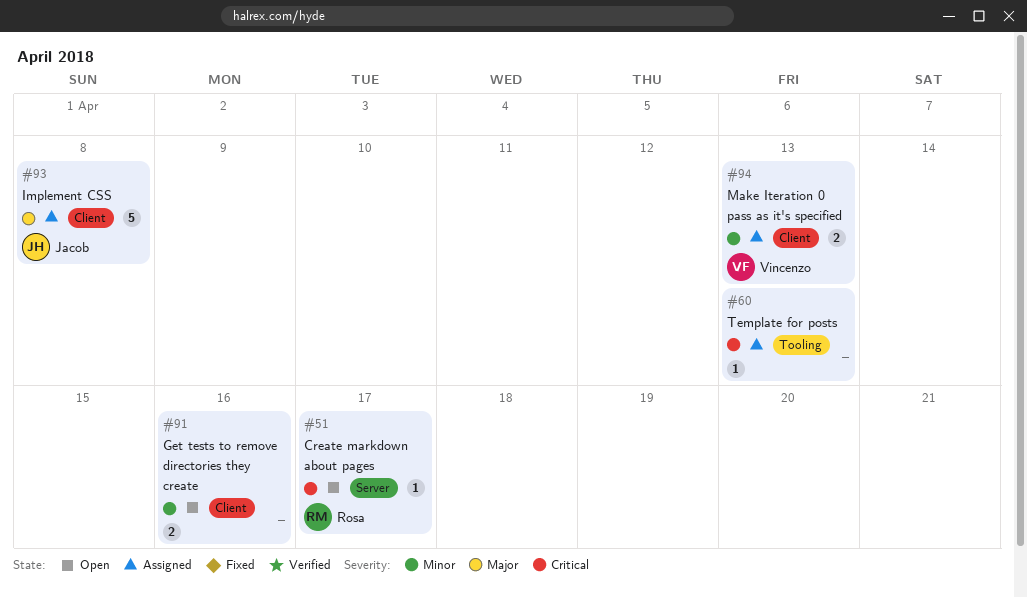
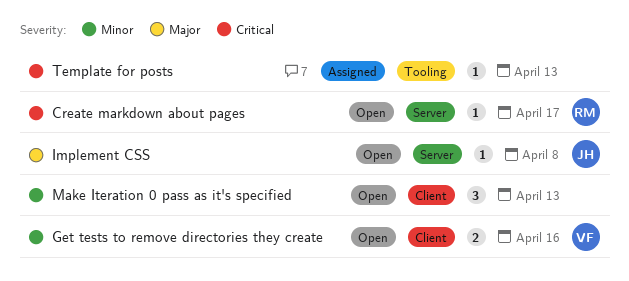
Get tests to remove directories they create, owner: none -> Vincenzo
Implement CSS, status: Assigned -> Open
Implement CSS, label: Client -> Server
Implement CSS, estimate: 5 -> 1
Make Iteration 0 pass as it's specified, status: Assigned -> Open
Make Iteration 0 pass as it's specified, owner: Vincenzo -> none
Make Iteration 0 pass as it's specified, estimate: 2 -> 3

